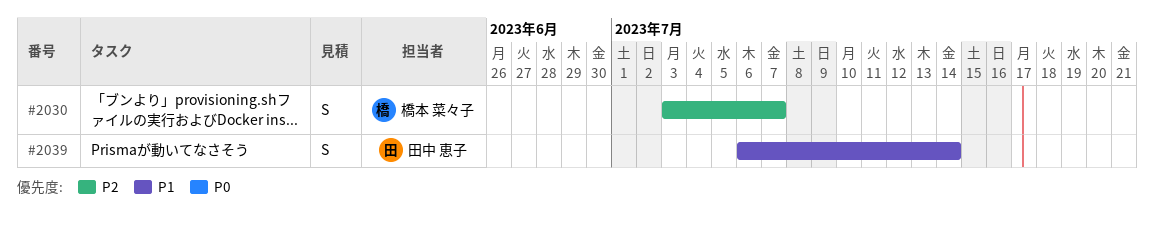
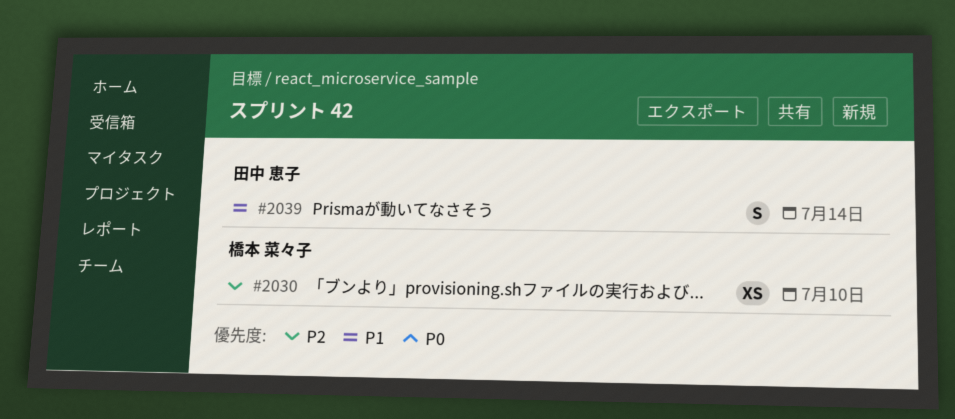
#2030, estimate: S -> XS
#2030, due: Jul 7 -> Jul 10

